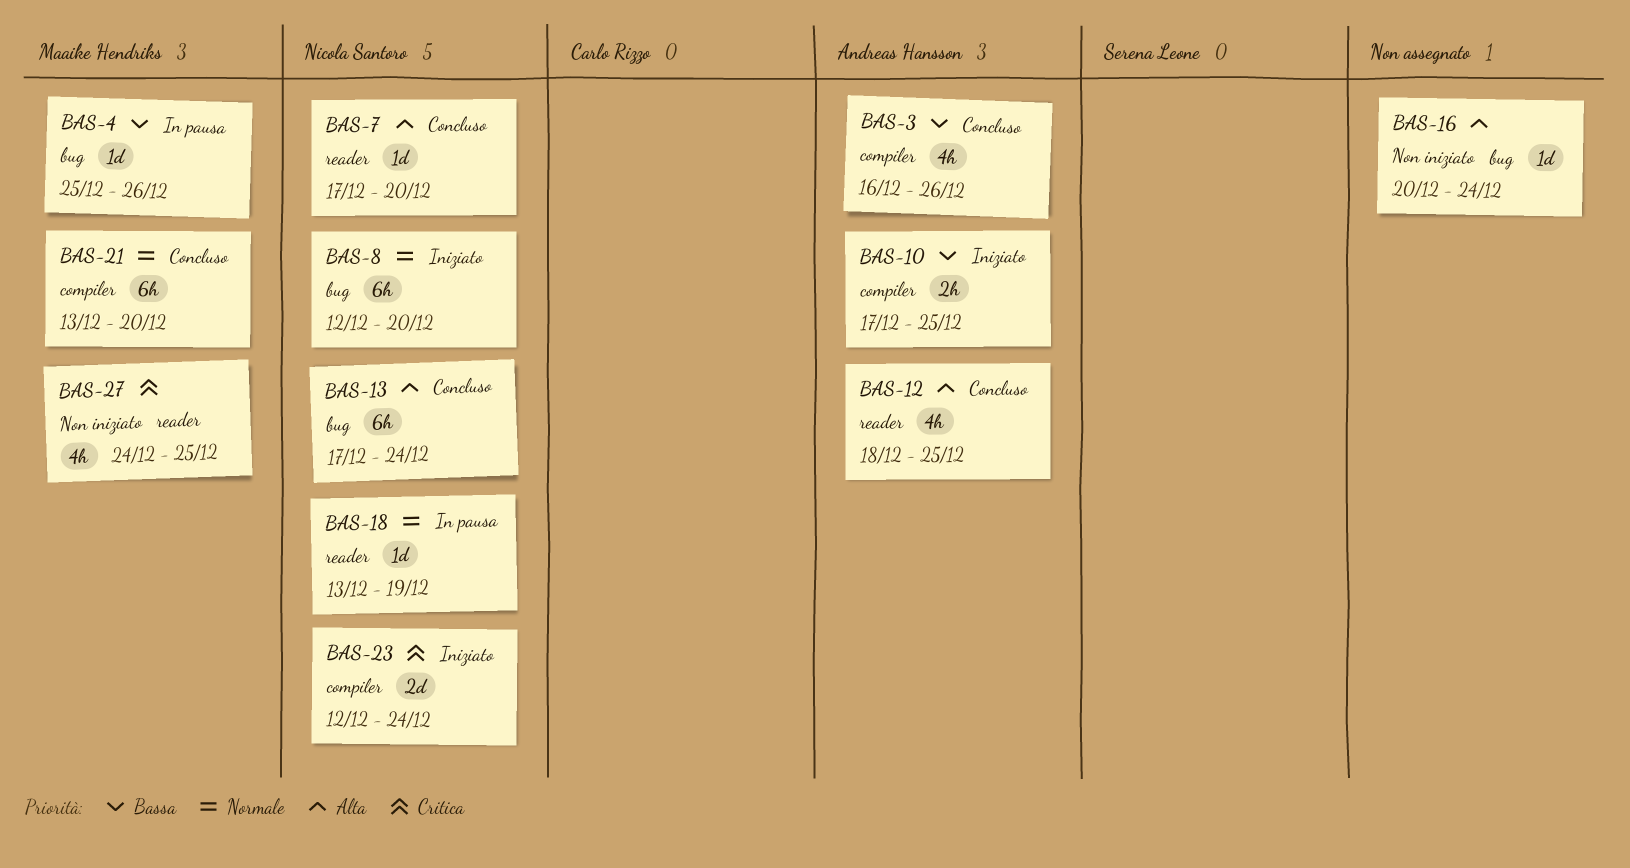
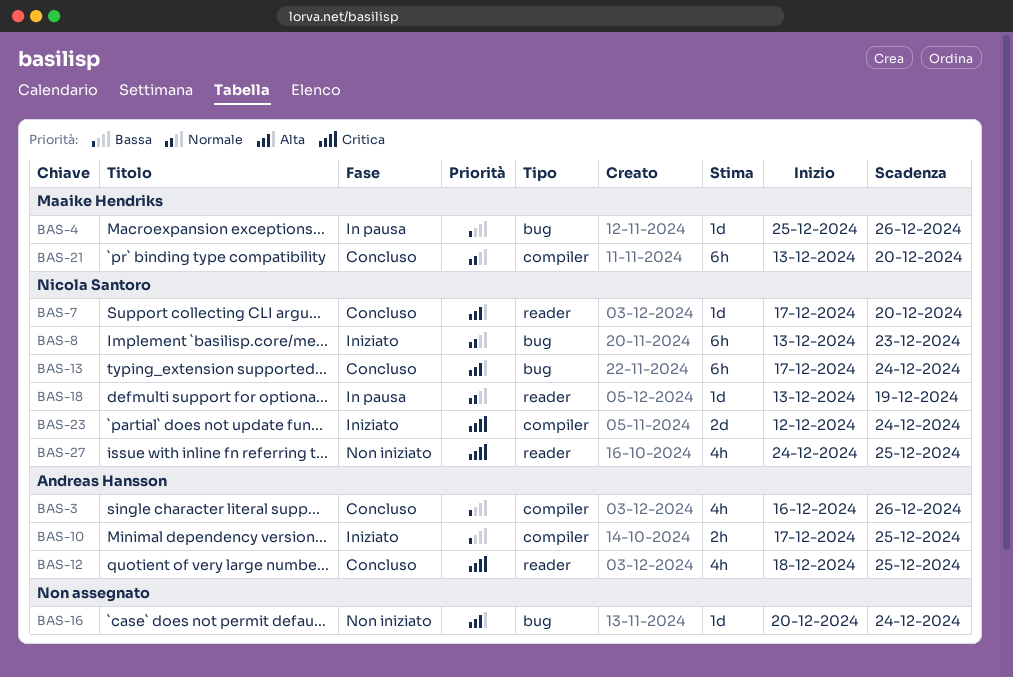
BAS-8, start: Dec 12 -> Dec 13
BAS-8, due: Dec 20 -> Dec 23
BAS-12, priority: Alta -> Critica
BAS-27, owner: Maaike Hendriks -> Nicola Santoro

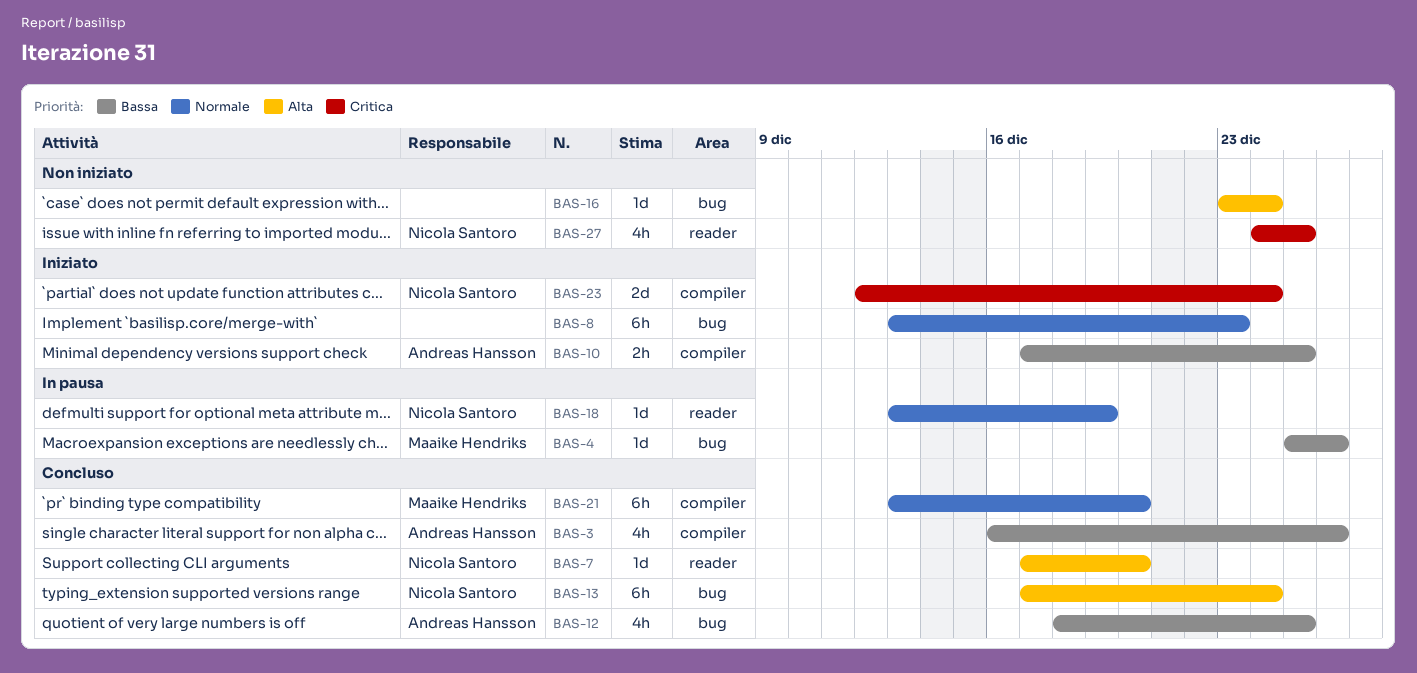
BAS-8, owner: Nicola Santoro -> none
BAS-12, priority: Critica -> Bassa
BAS-12, label: reader -> bug
BAS-16, start: Dec 20 -> Dec 23

